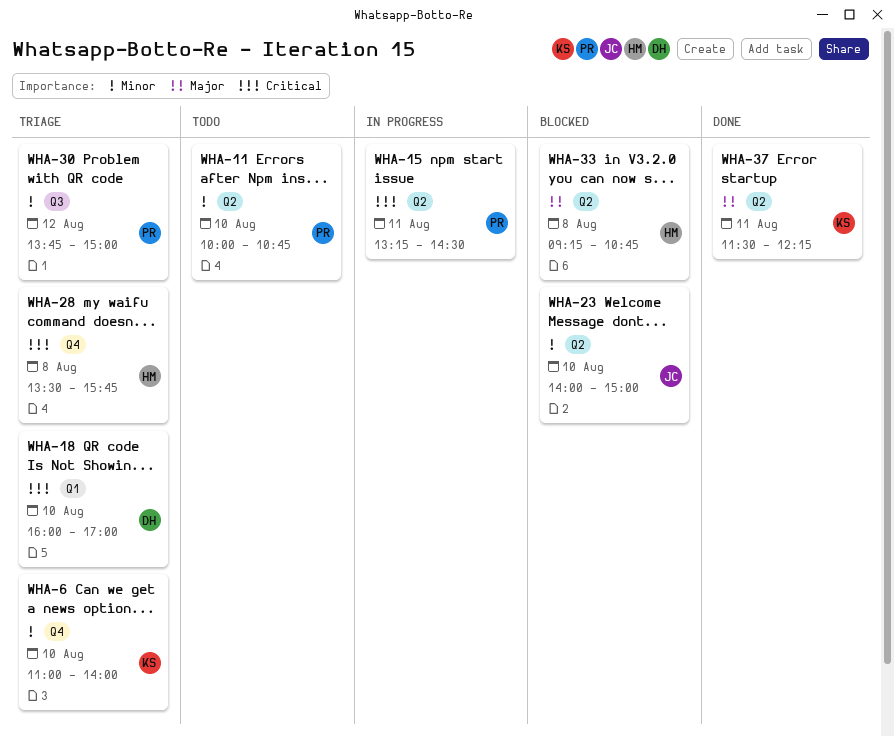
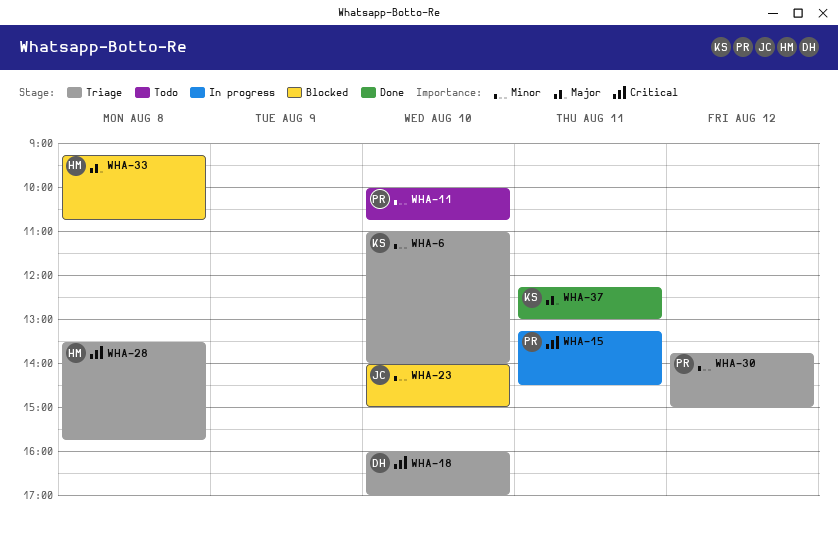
WHA-37, begins: 11:30 -> 12:15
WHA-37, ends: 12:15 -> 13:00

